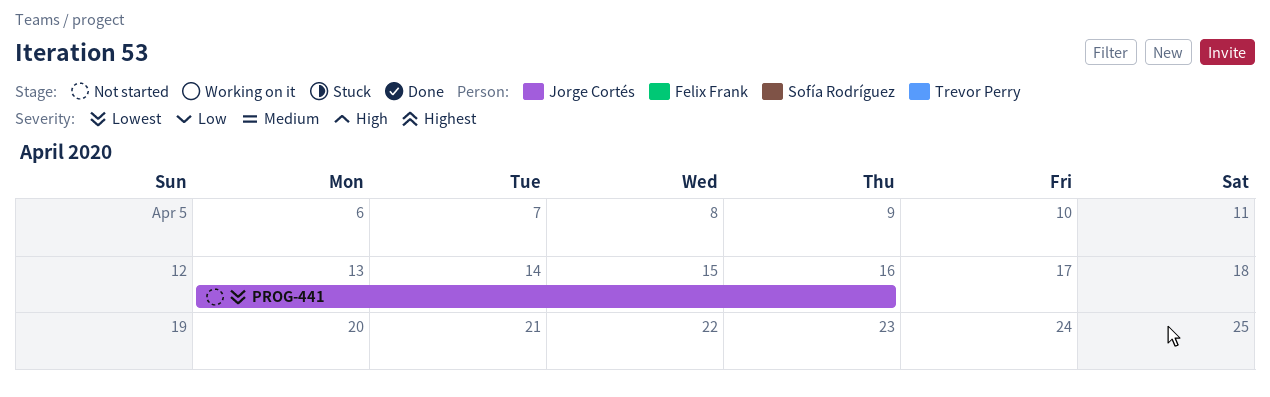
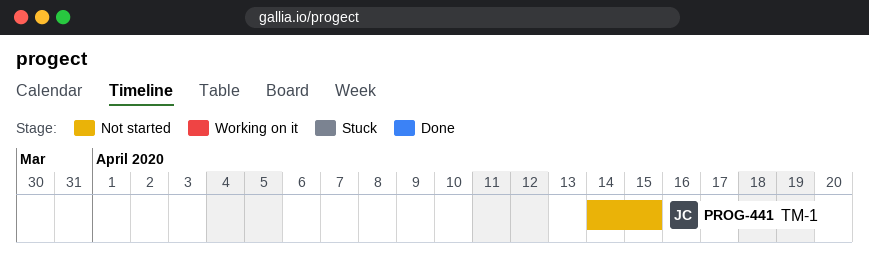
PROG-441, start: Apr 13 -> Apr 14
PROG-441, due: Apr 16 -> Apr 15

